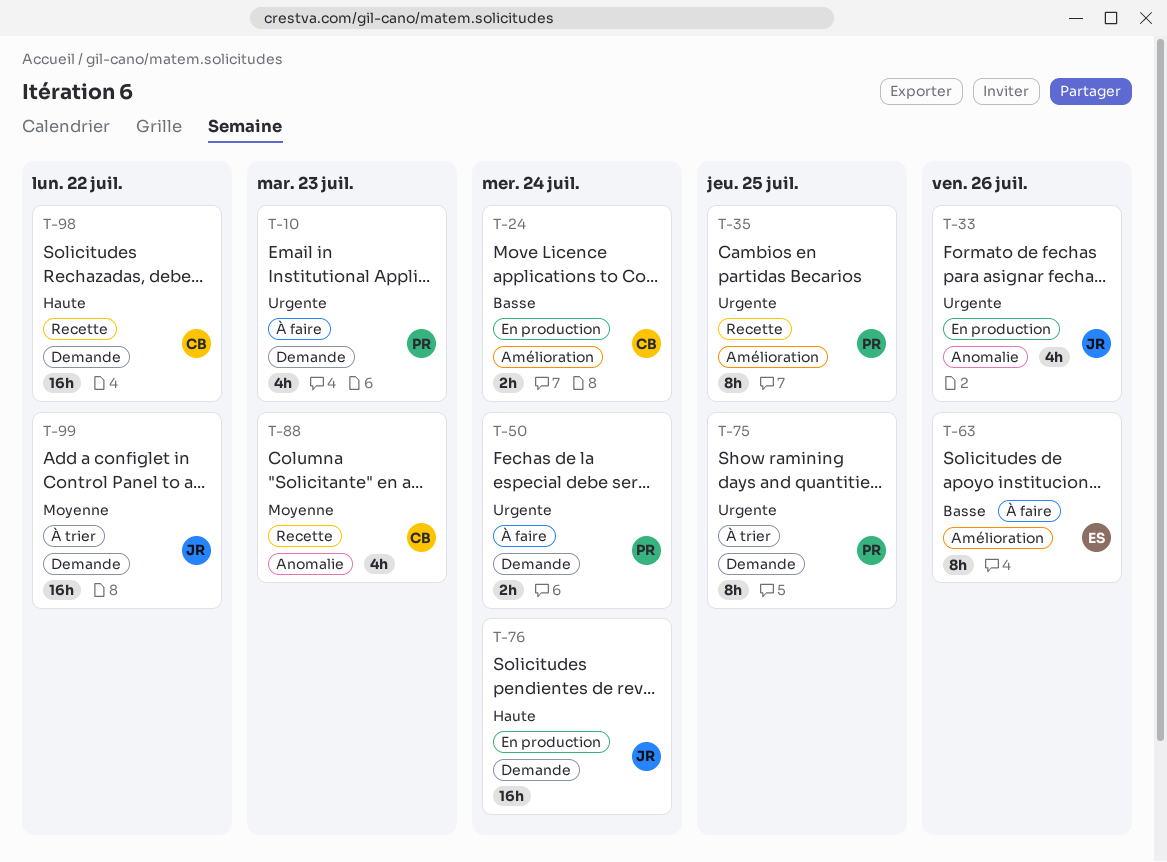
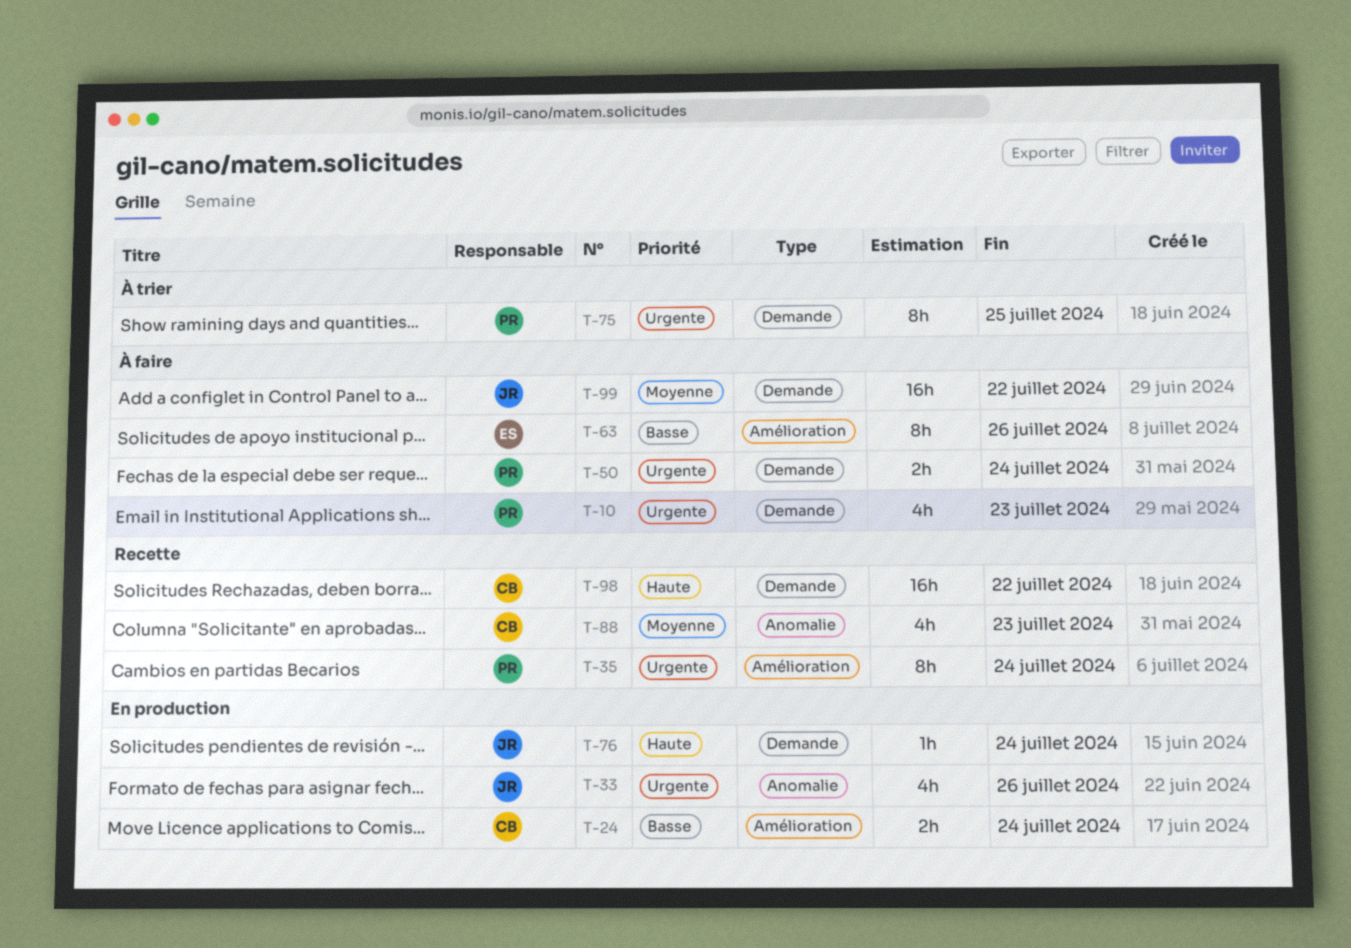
T-35, due: Jul 25 -> Jul 24
T-76, estimate: 16h -> 1h
T-99, status: À trier -> À faire

